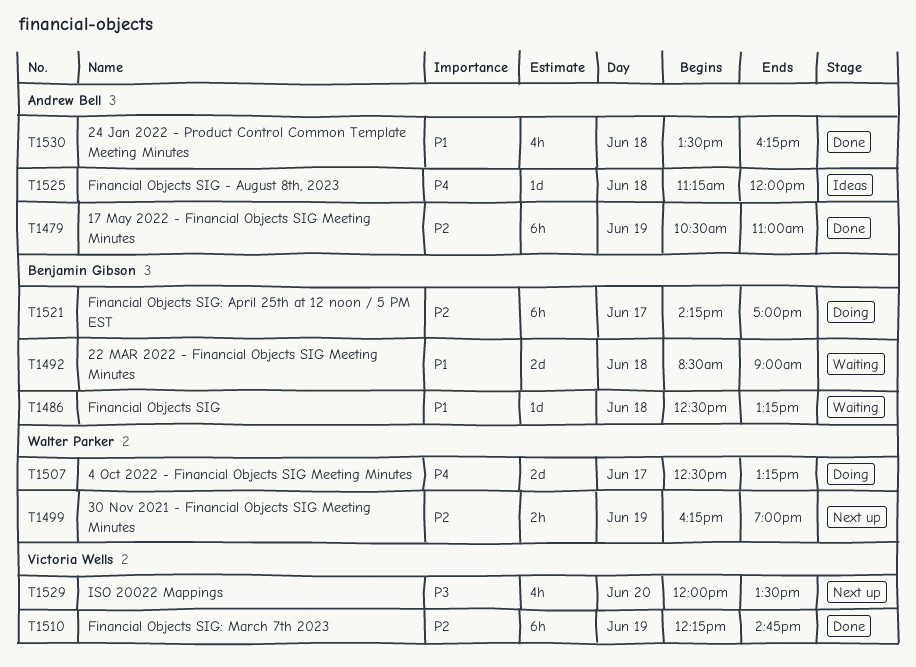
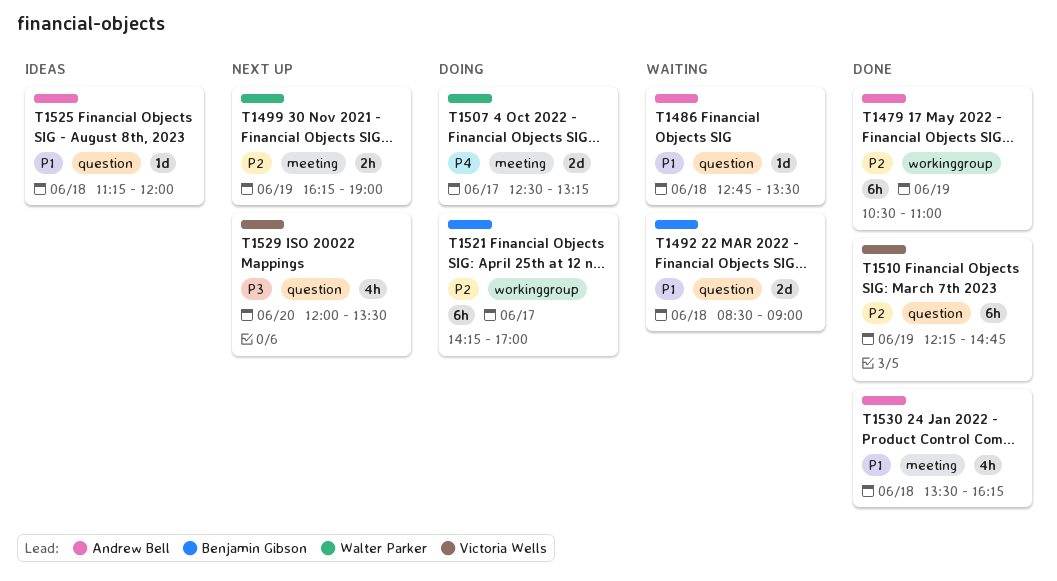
T1486, owner: Benjamin Gibson -> Andrew Bell
T1486, begins: 12:30 -> 12:45
T1486, ends: 13:15 -> 13:30
T1525, priority: P4 -> P1

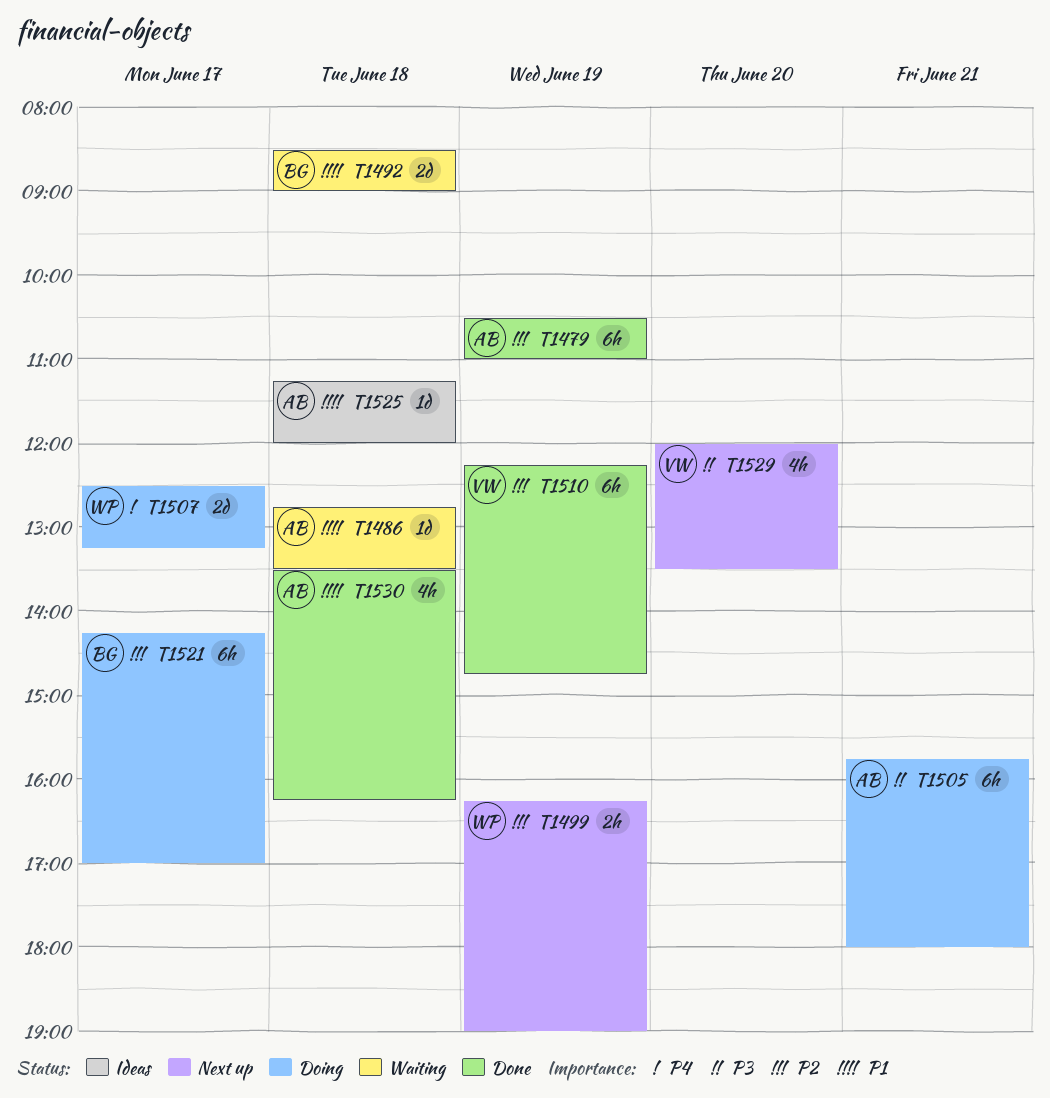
T1505: none -> present

